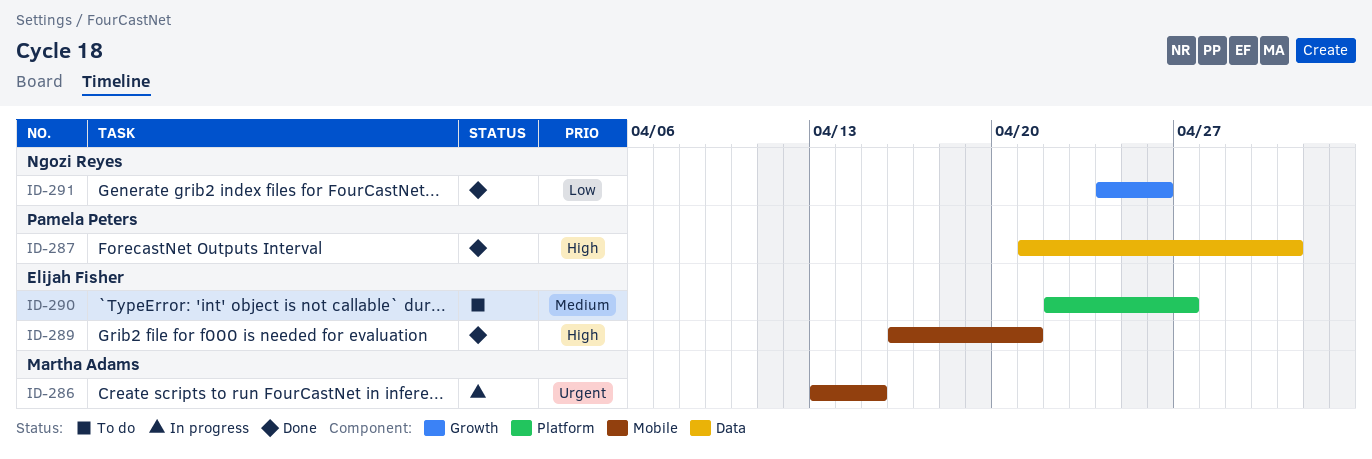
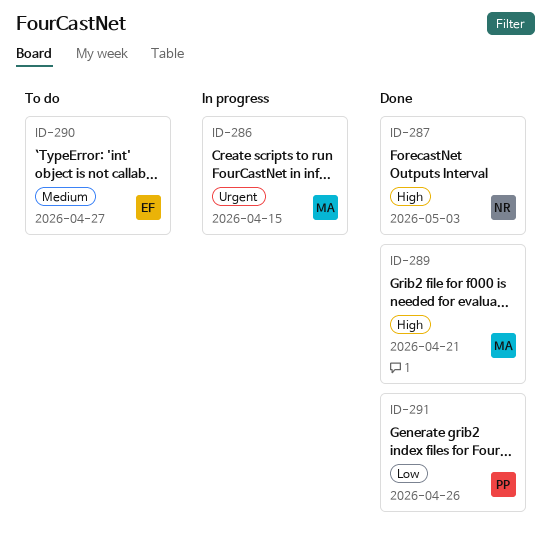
ID-287, owner: Pamela Peters -> Ngozi Reyes
ID-287, due: May 1 -> May 3
ID-289, owner: Elijah Fisher -> Martha Adams
ID-291, owner: Ngozi Reyes -> Pamela Peters

